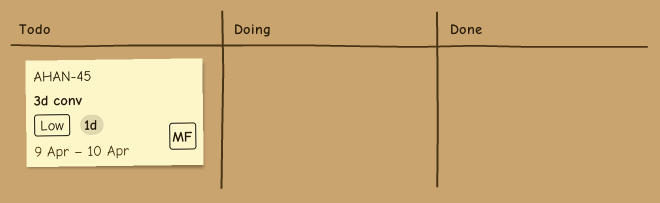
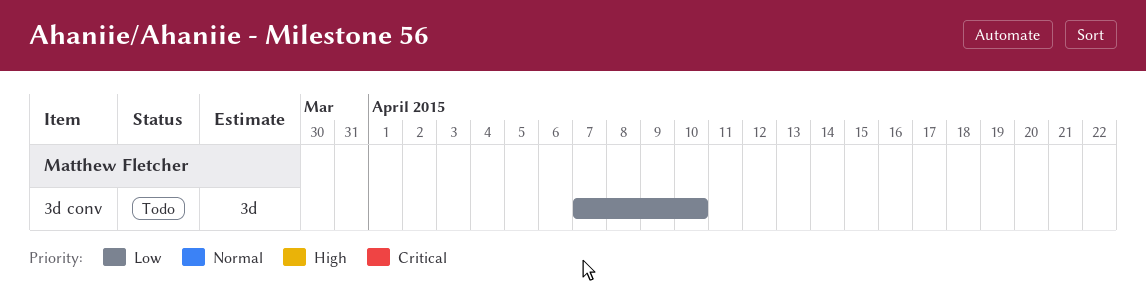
3d conv, estimate: 1d -> 3d
3d conv, start: Apr 9 -> Apr 7

